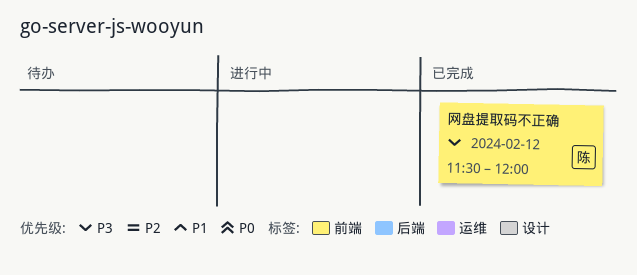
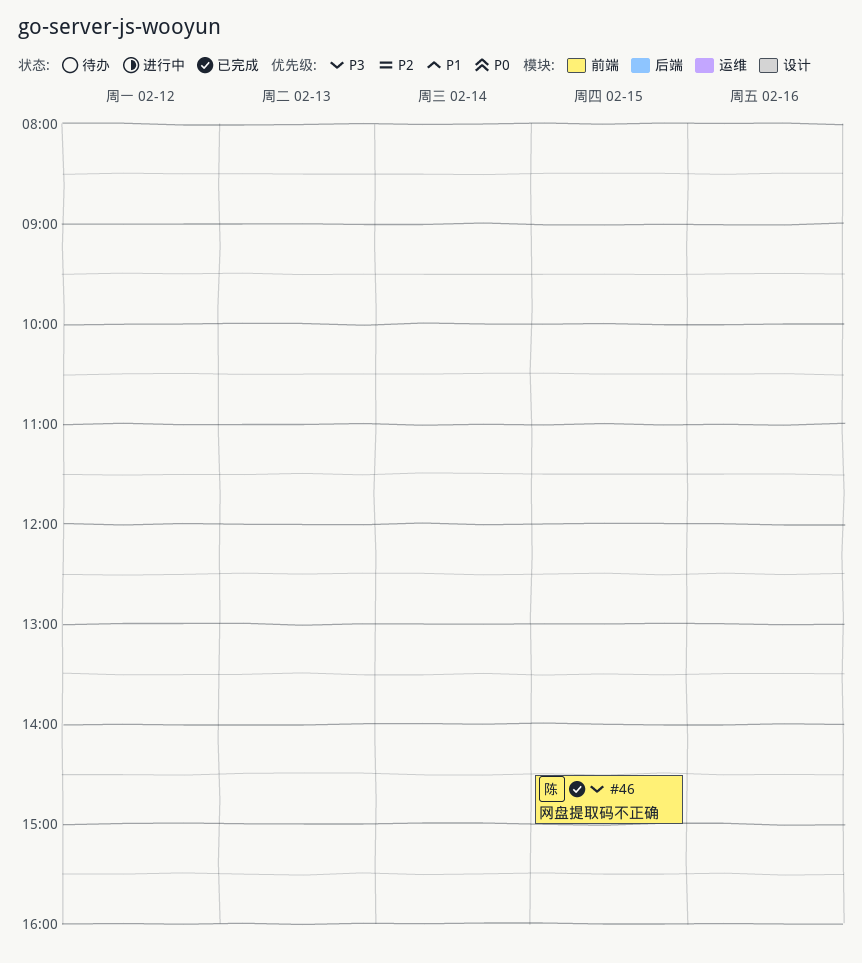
网盘提取码不正确, day: Feb 12 -> Feb 15
网盘提取码不正确, begins: 11:30 -> 14:30
网盘提取码不正确, ends: 12:00 -> 15:00

